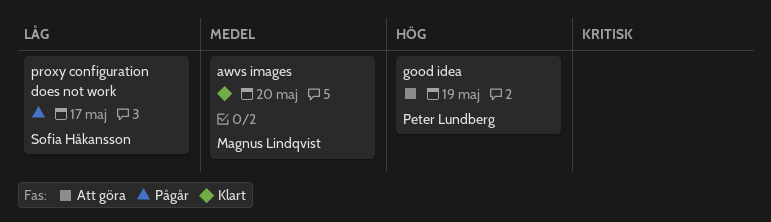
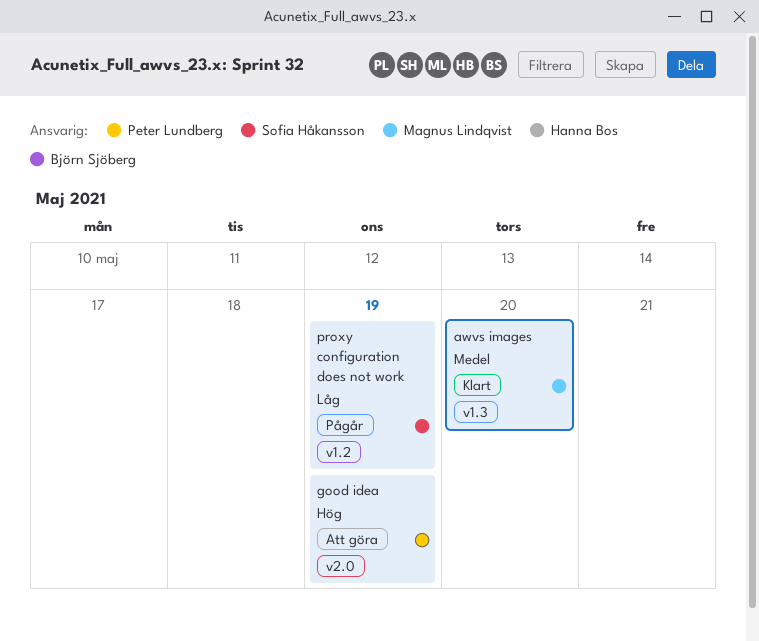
proxy configuration does not work, due: May 17 -> May 19

